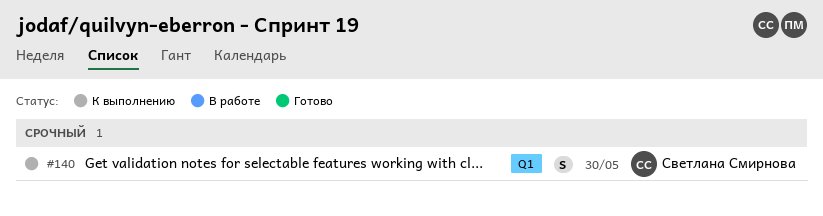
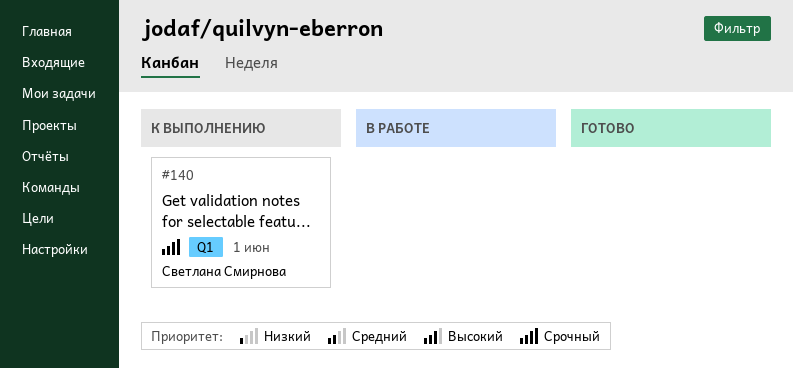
#140, due: May 30 -> Jun 1

